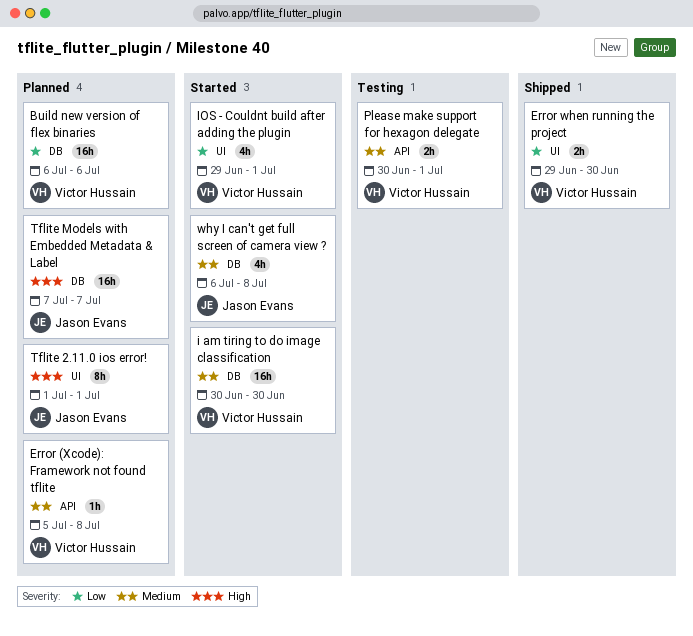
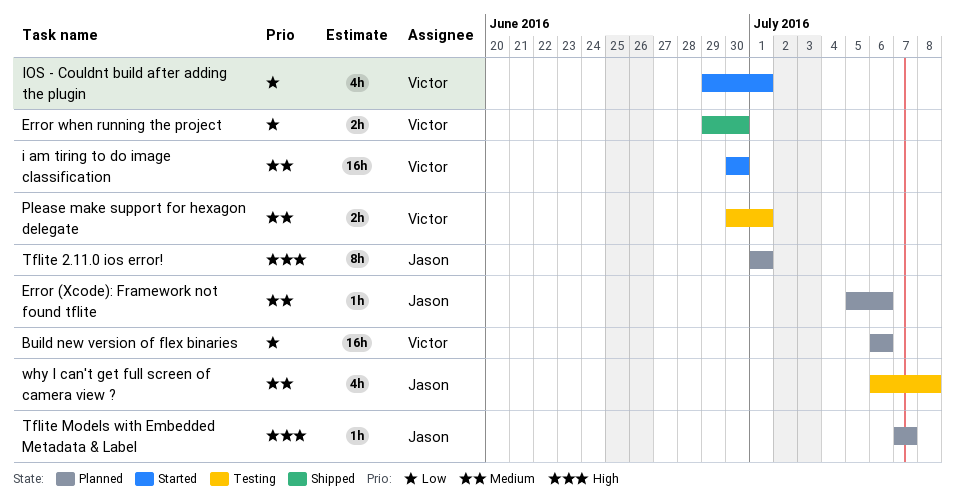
Error (Xcode): Framework not found tflite, owner: Victor Hussain -> Jason Evans
Error (Xcode): Framework not found tflite, due: Jul 8 -> Jul 6
Tflite Models with Embedded Metadata & Label, estimate: 16h -> 1h
why I can't get full screen of camera view ?, status: Started -> Testing

